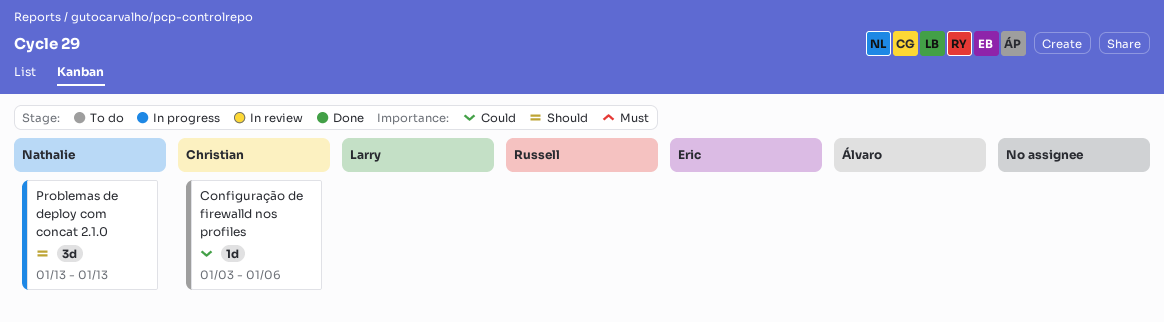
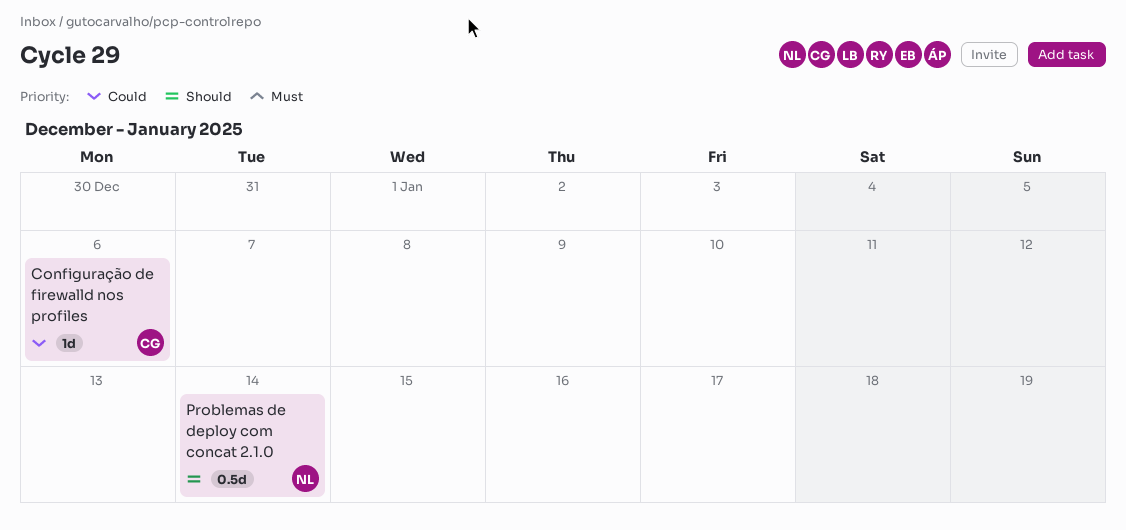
Problemas de deploy com concat 2.1.0, estimate: 3d -> 0.5d
Problemas de deploy com concat 2.1.0, due: Jan 13 -> Jan 14

